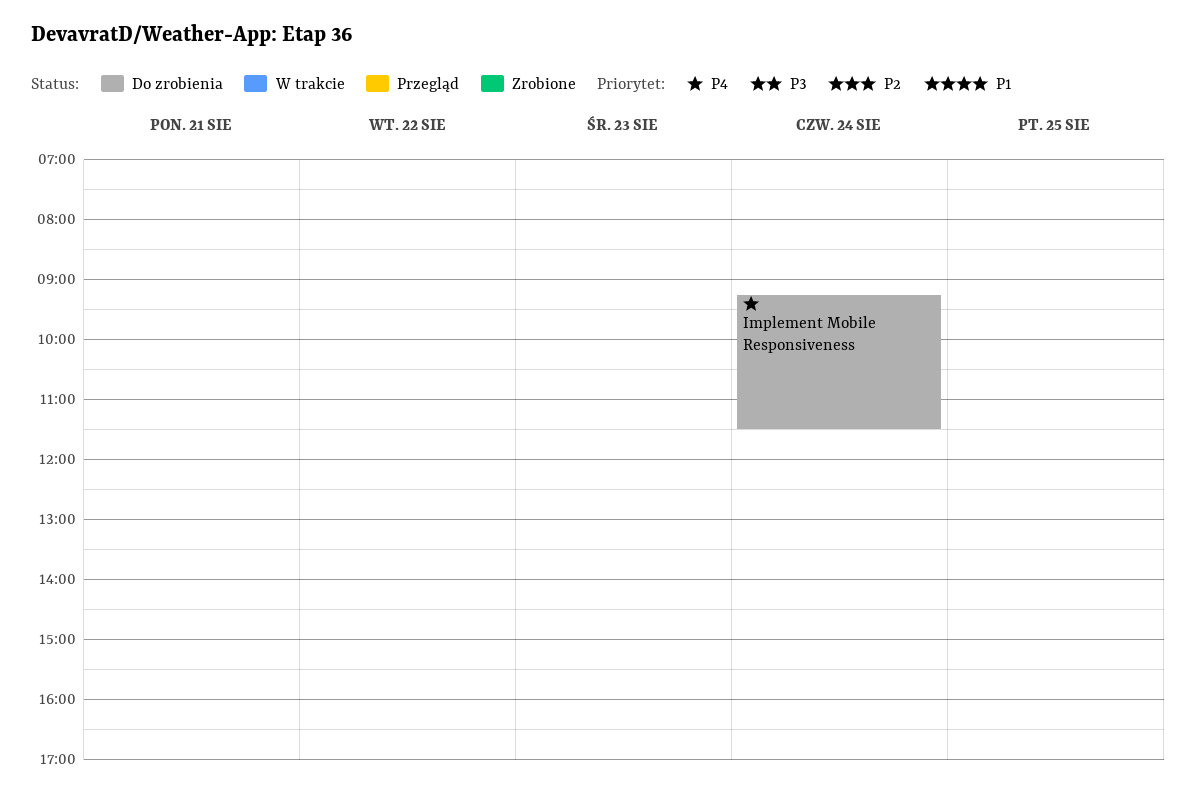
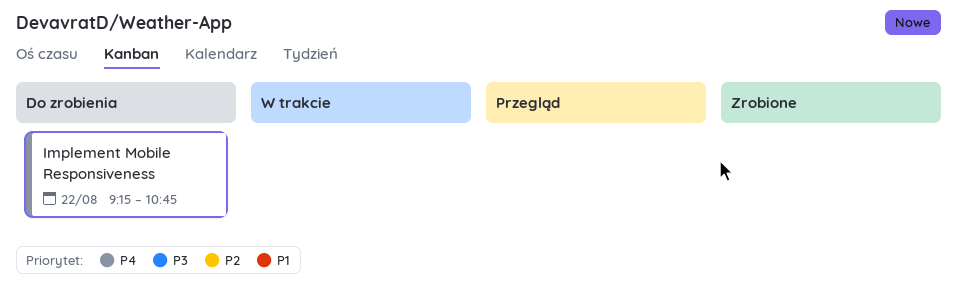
Implement Mobile Responsiveness, day: Aug 24 -> Aug 22
Implement Mobile Responsiveness, ends: 11:30 -> 10:45

